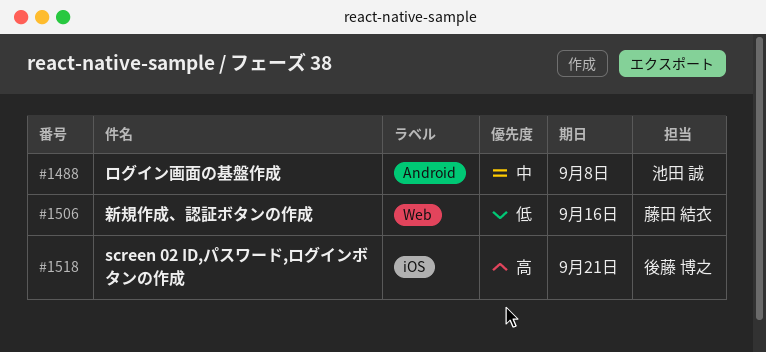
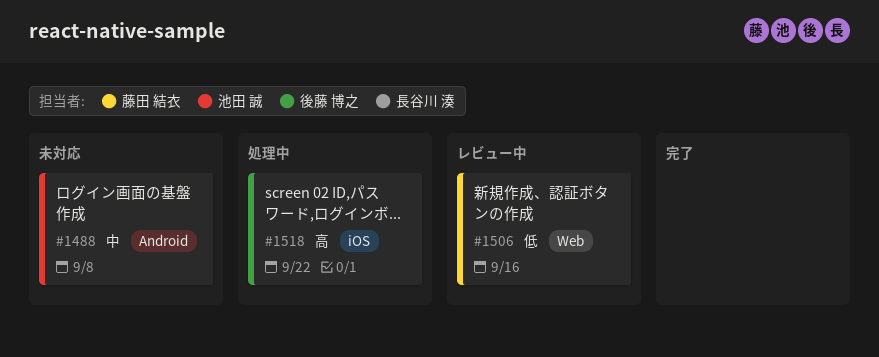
#1518, due: Sep 21 -> Sep 22

